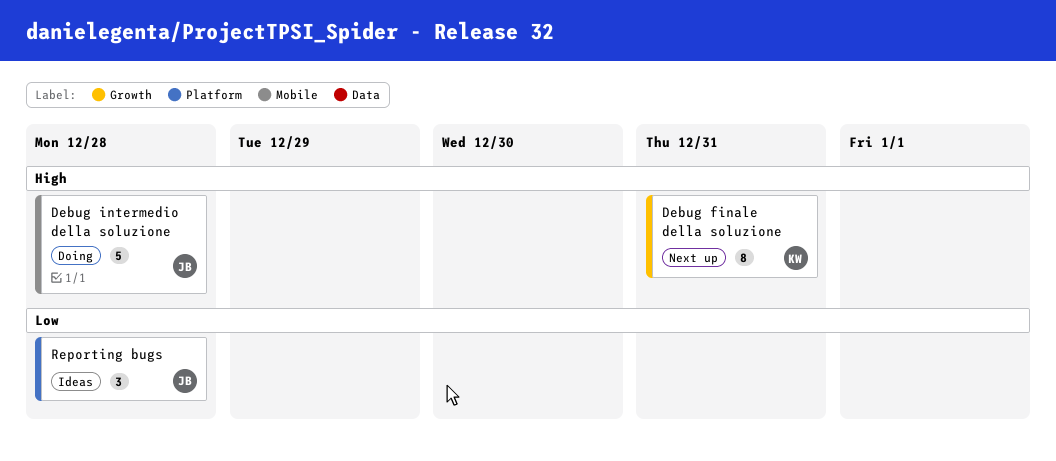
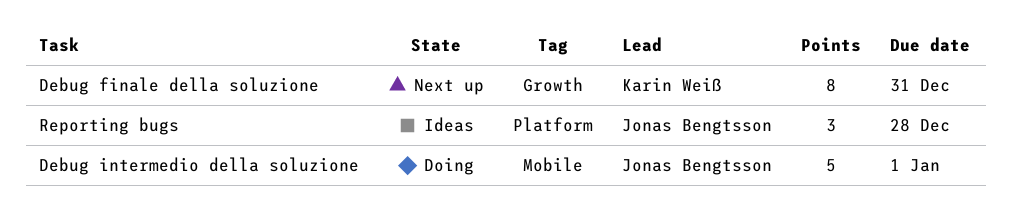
Debug intermedio della soluzione, due: Dec 28 -> Jan 1

